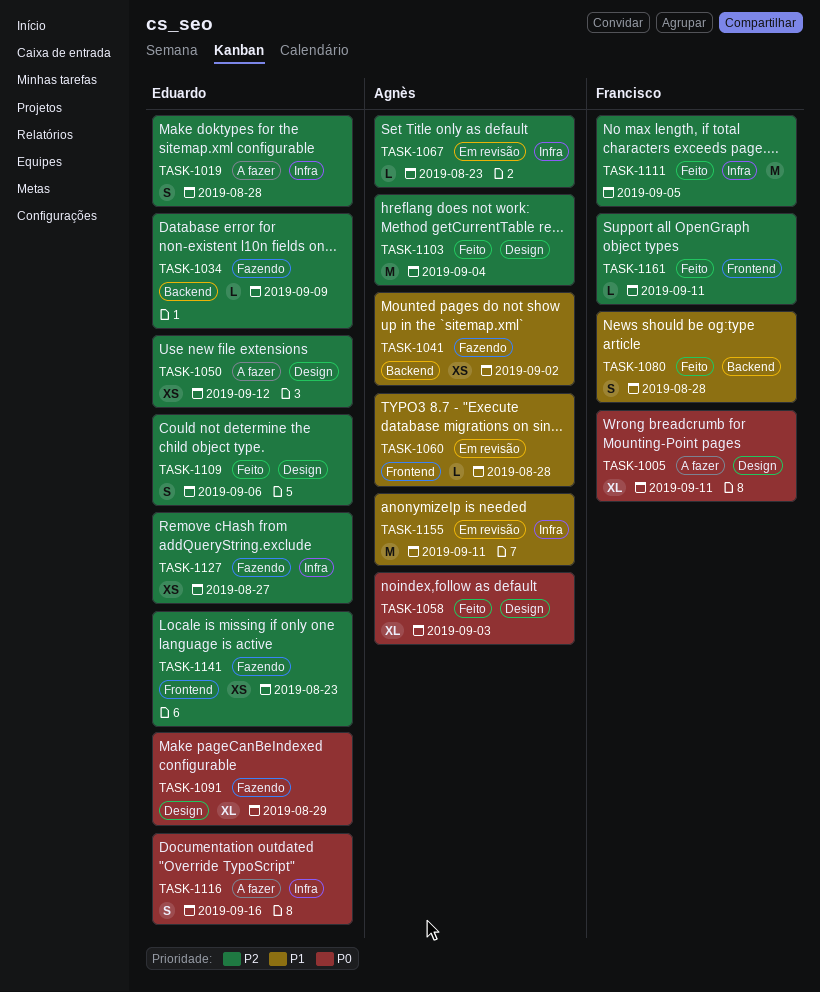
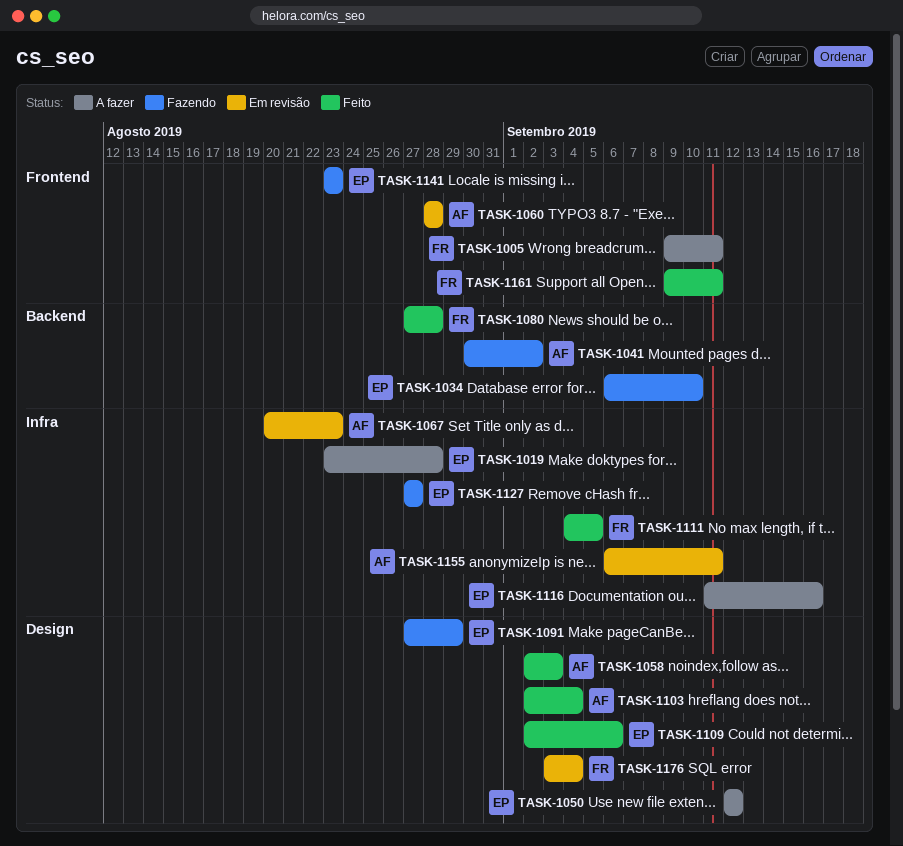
TASK-1005, label: Design -> Frontend
TASK-1034, due: Sep 9 -> Sep 10
TASK-1176: none -> present

